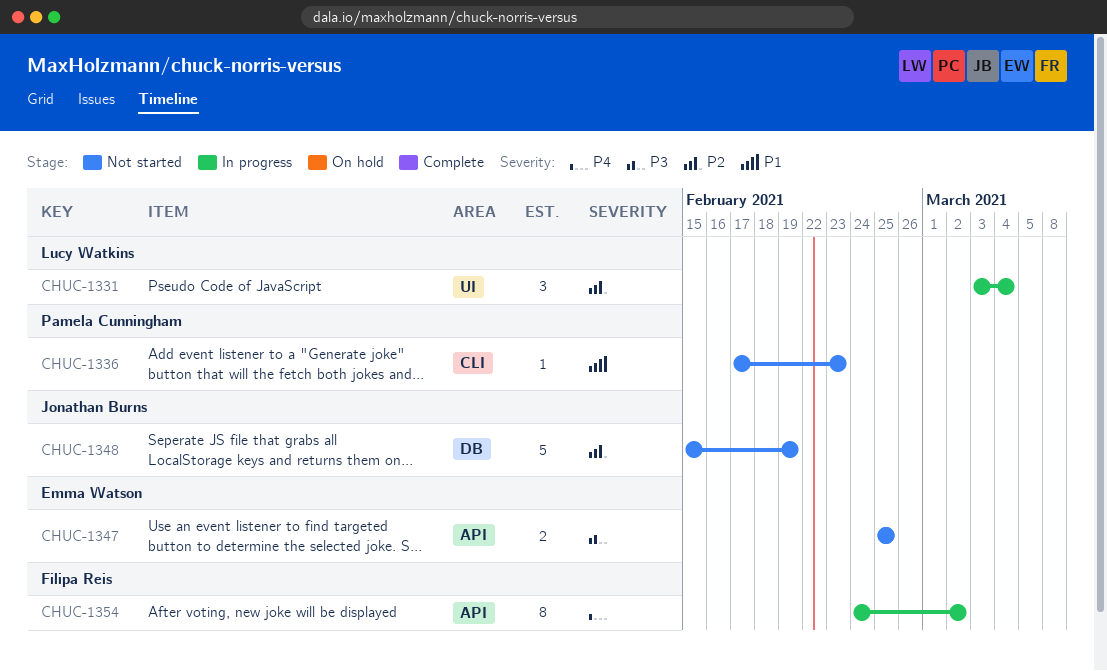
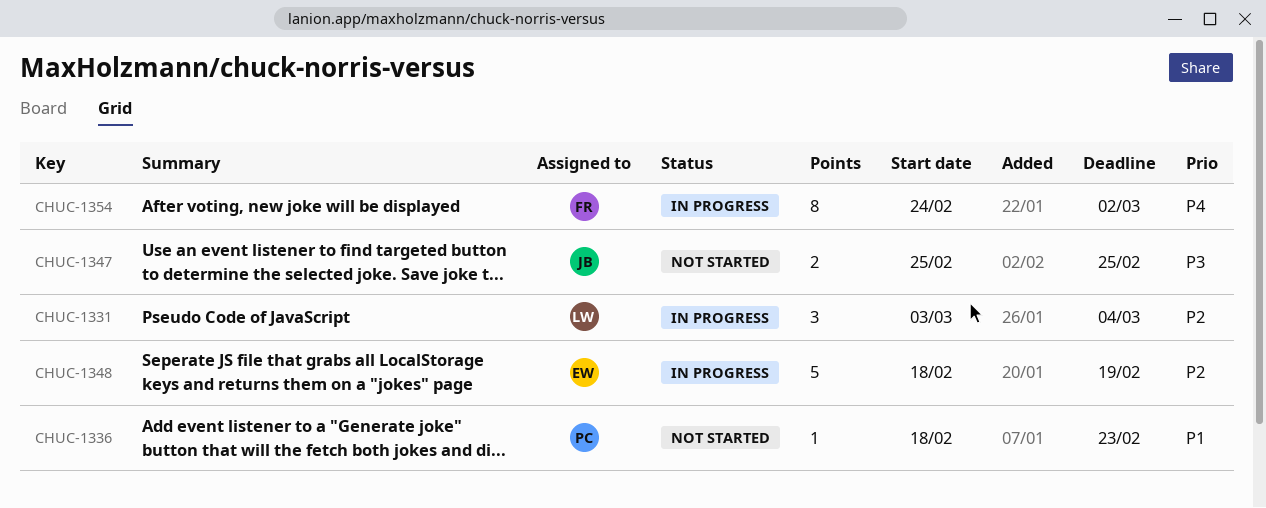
CHUC-1336, start: Feb 17 -> Feb 18
CHUC-1347, owner: Emma Watson -> Jonathan Burns
CHUC-1348, status: Not started -> In progress
CHUC-1348, owner: Jonathan Burns -> Emma Watson
CHUC-1348, start: Feb 15 -> Feb 18

